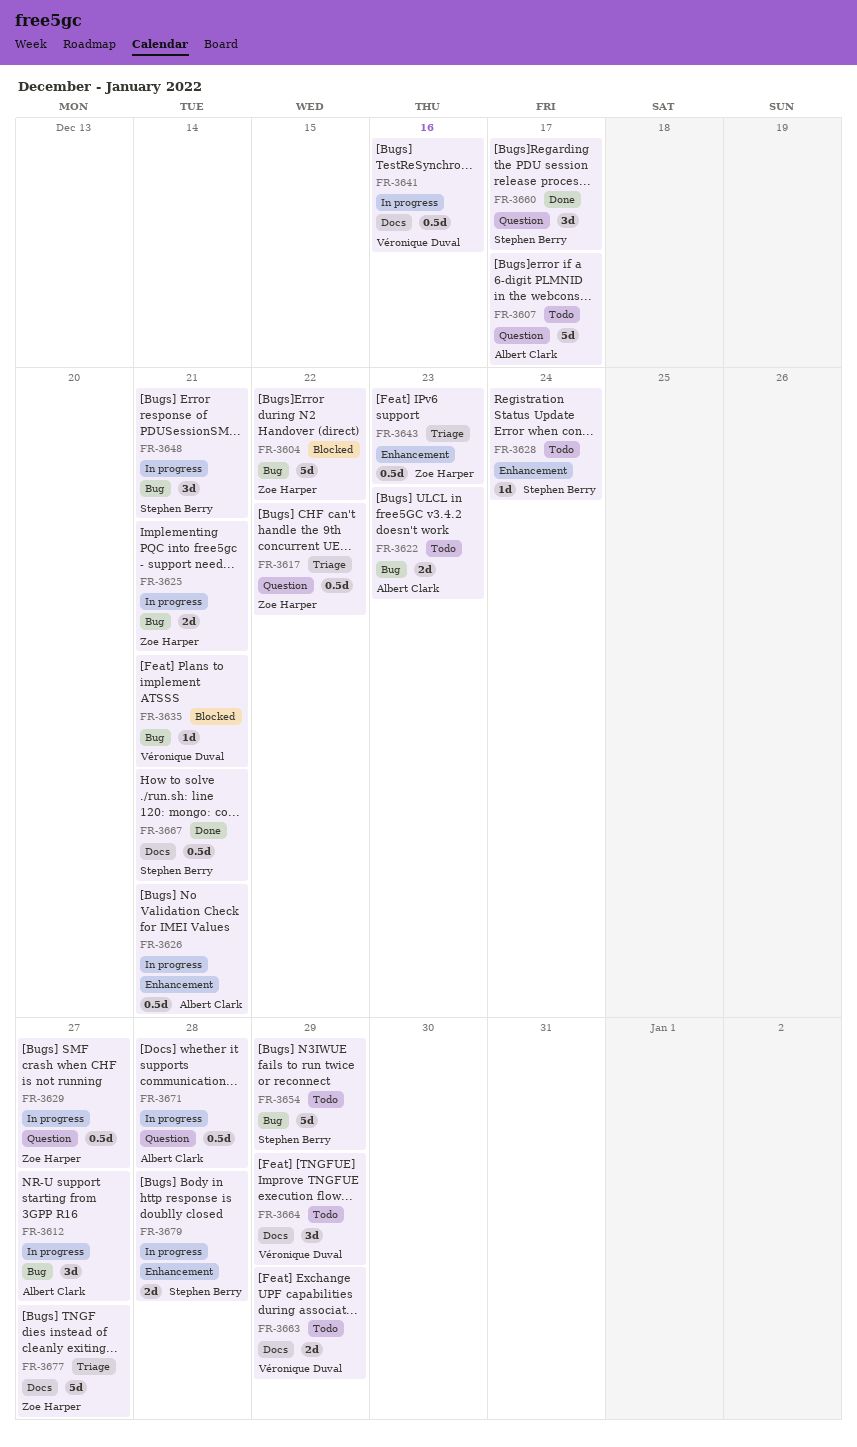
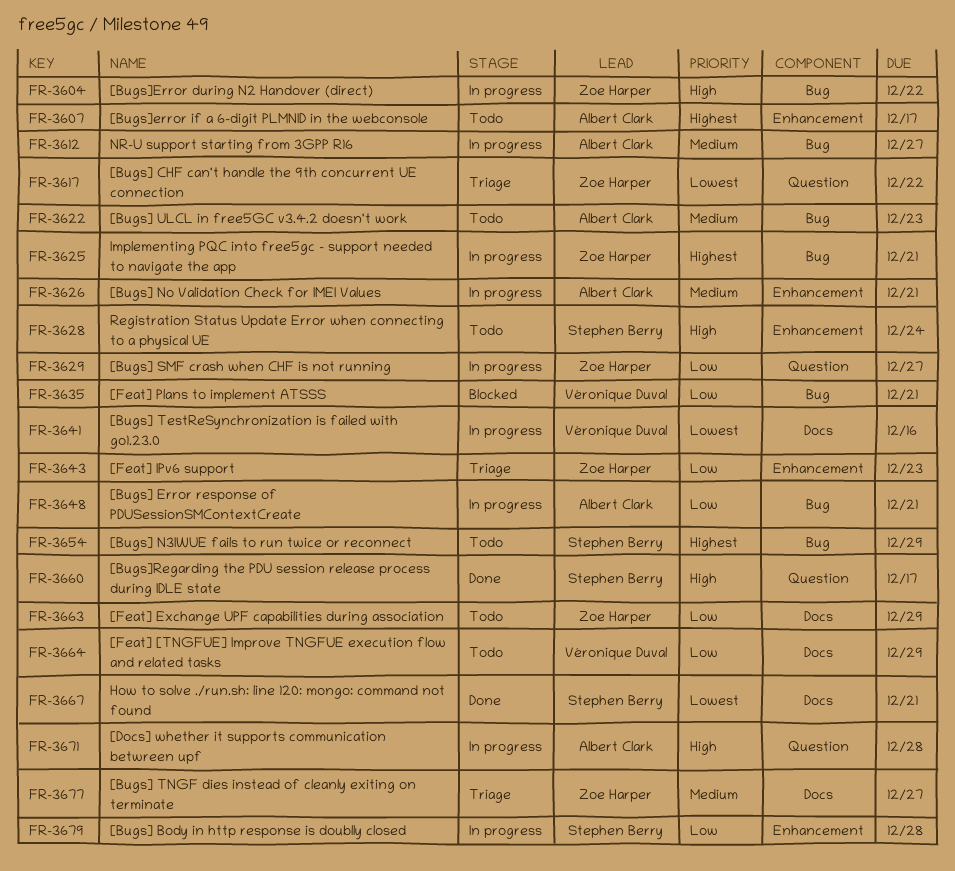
FR-3604, status: Blocked -> In progress
FR-3607, label: Question -> Enhancement
FR-3648, owner: Stephen Berry -> Albert Clark
FR-3663, owner: Véronique Duval -> Zoe Harper

